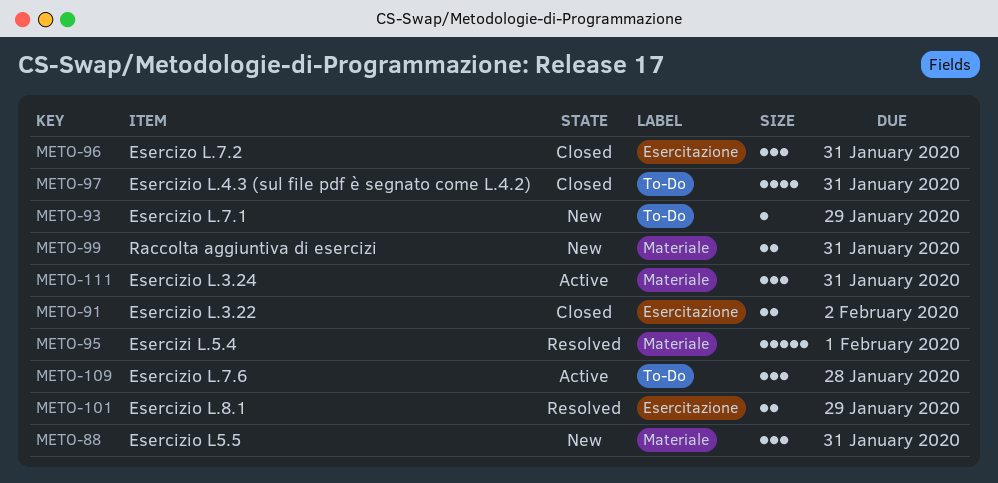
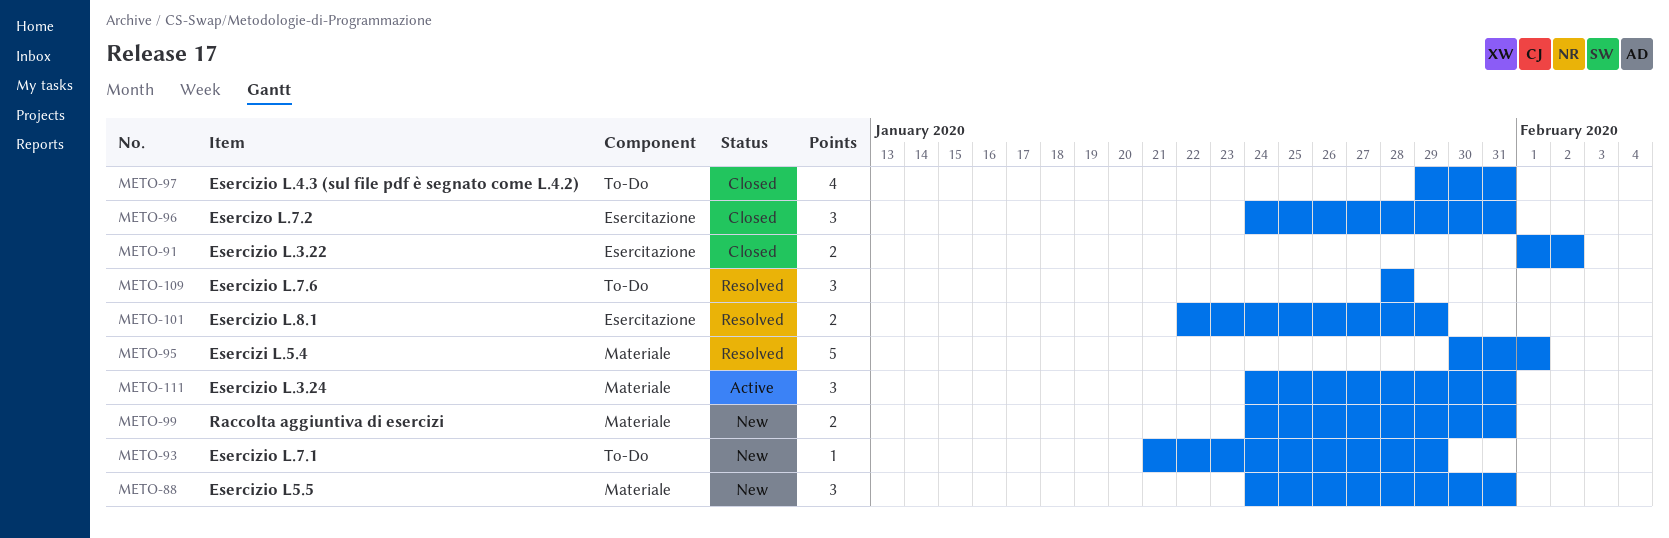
METO-109, status: Active -> Resolved

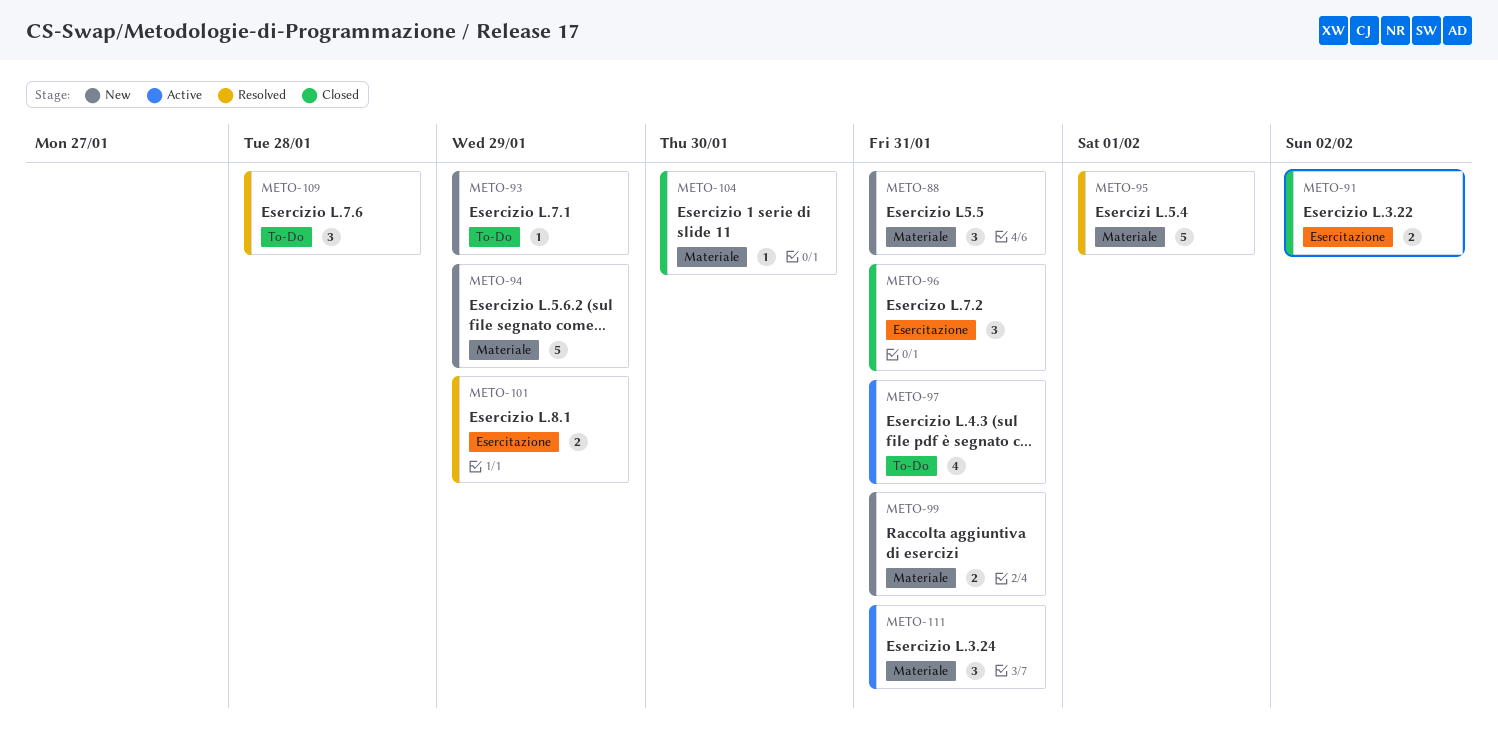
METO-94: none -> present
METO-97, status: Closed -> Active
METO-104: none -> present

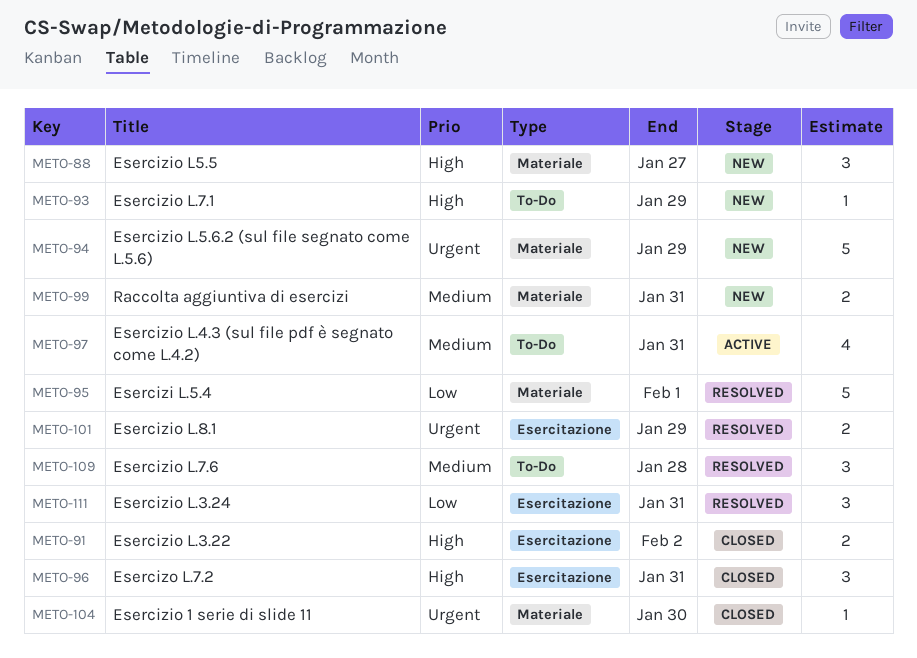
METO-88, due: Jan 31 -> Jan 27
METO-111, status: Active -> Resolved
METO-111, label: Materiale -> Esercitazione

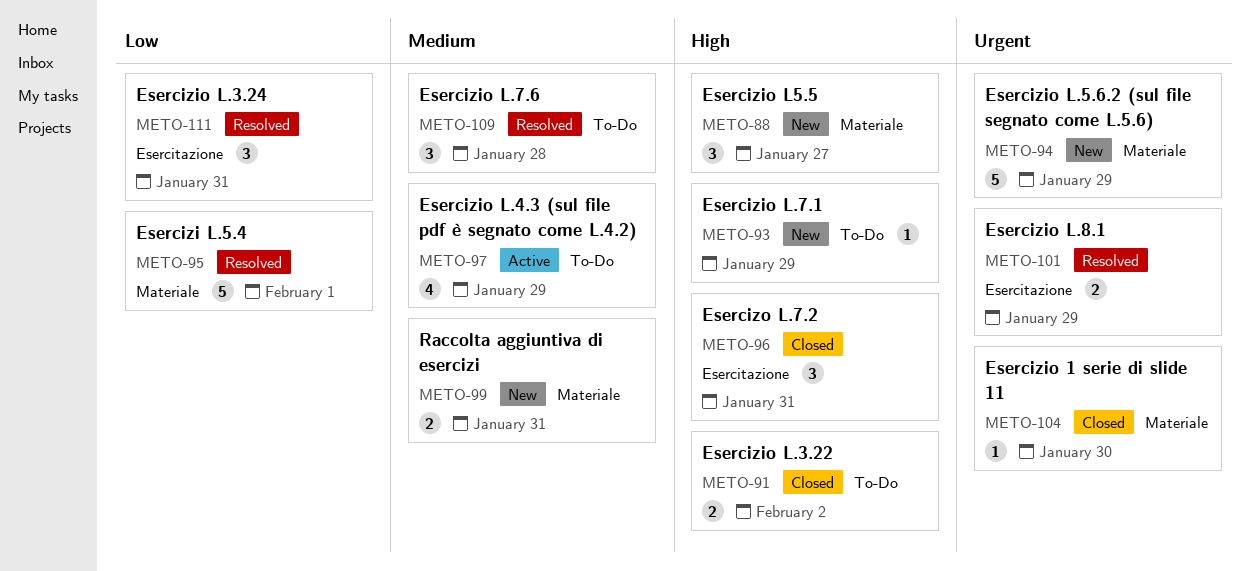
METO-91, label: Esercitazione -> To-Do
METO-97, due: Jan 31 -> Jan 29

